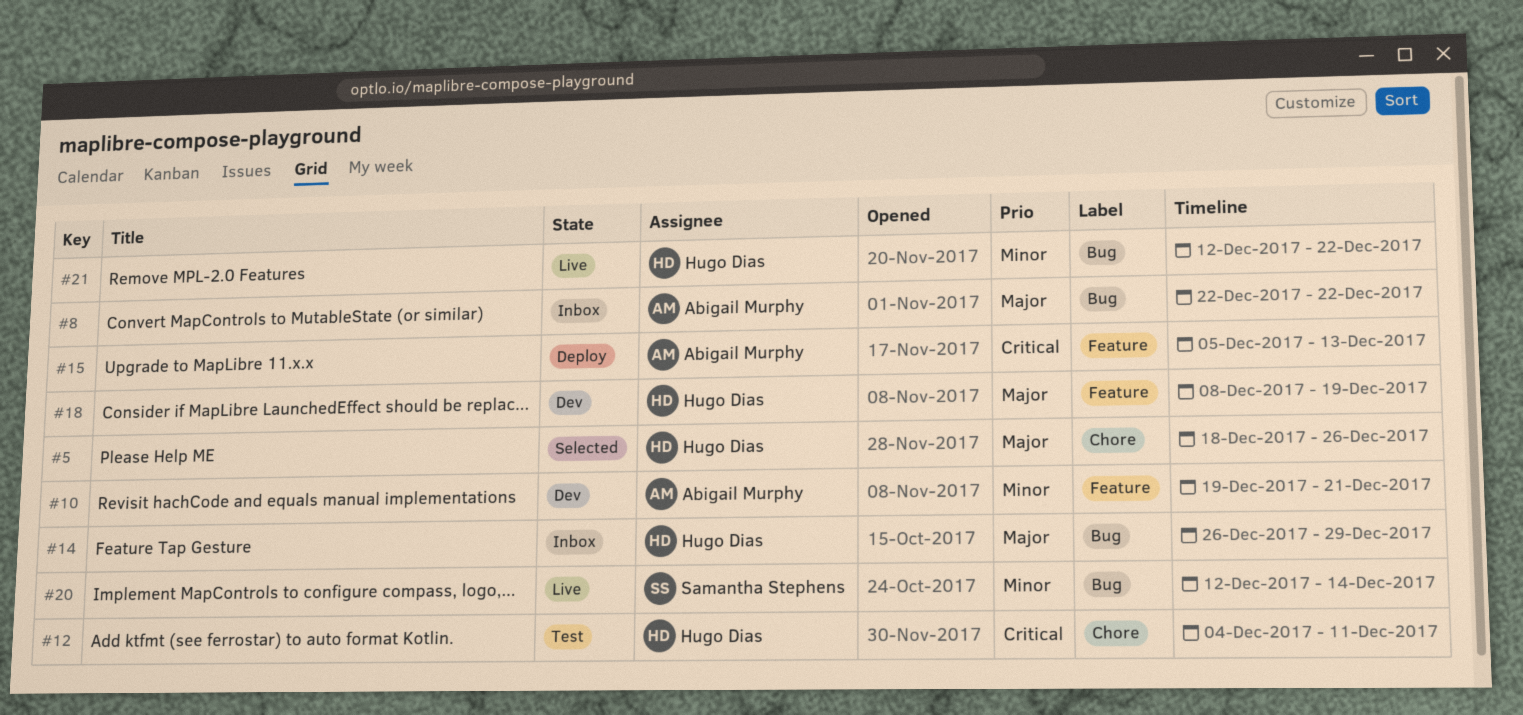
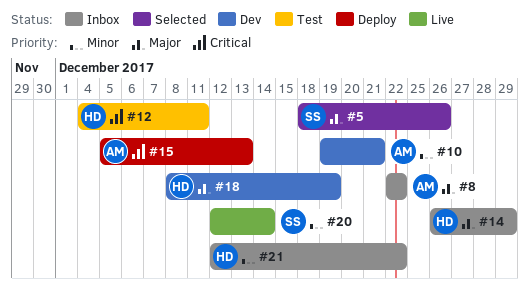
#5, owner: Hugo Dias -> Samantha Stephens
#21, status: Live -> Inbox

